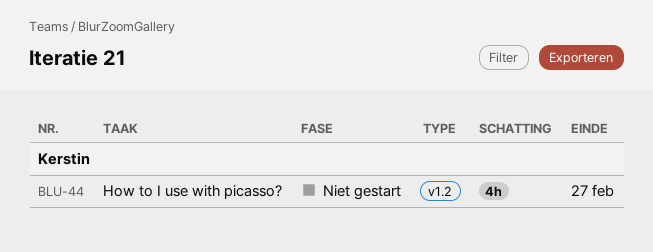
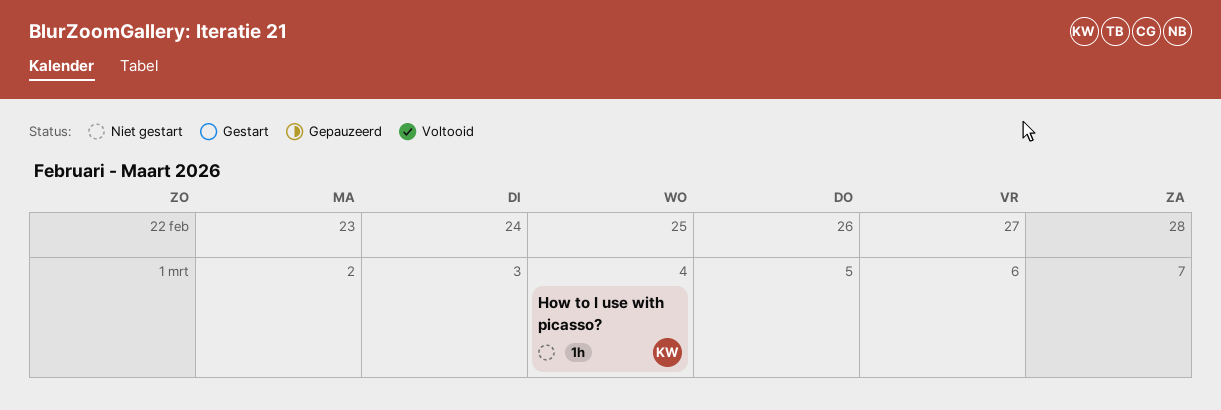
How to I use with picasso?, estimate: 4h -> 1h
How to I use with picasso?, due: Feb 27 -> Mar 4

